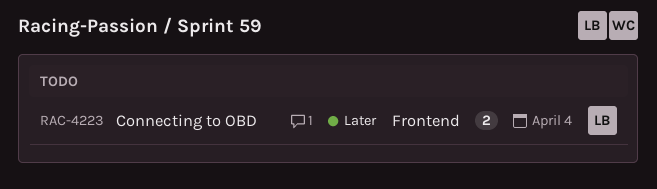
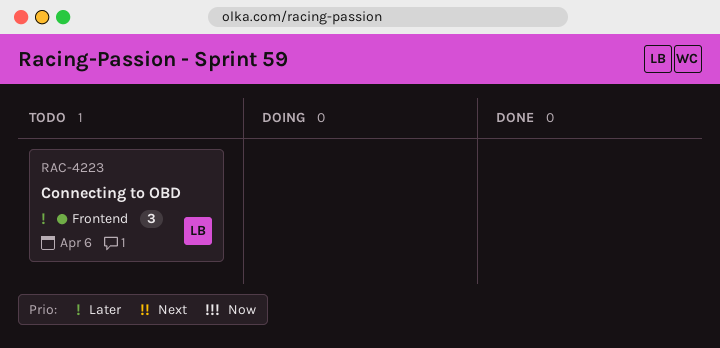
RAC-4223, estimate: 2 -> 3
RAC-4223, due: Apr 4 -> Apr 6

